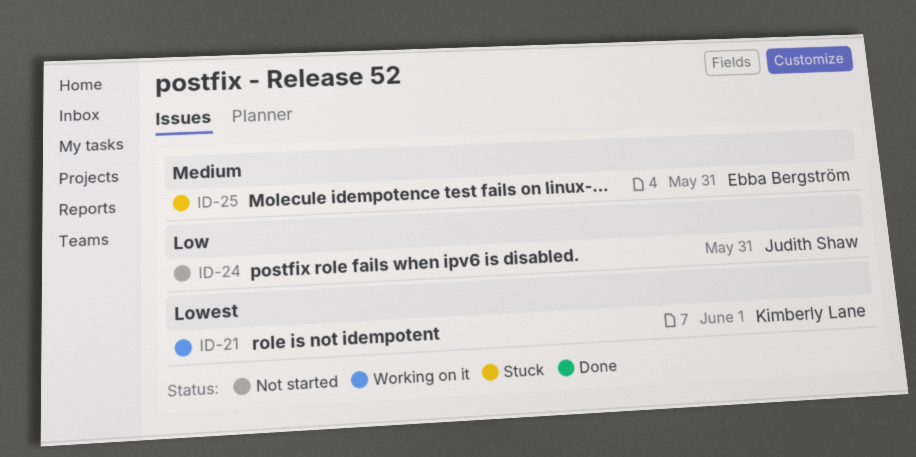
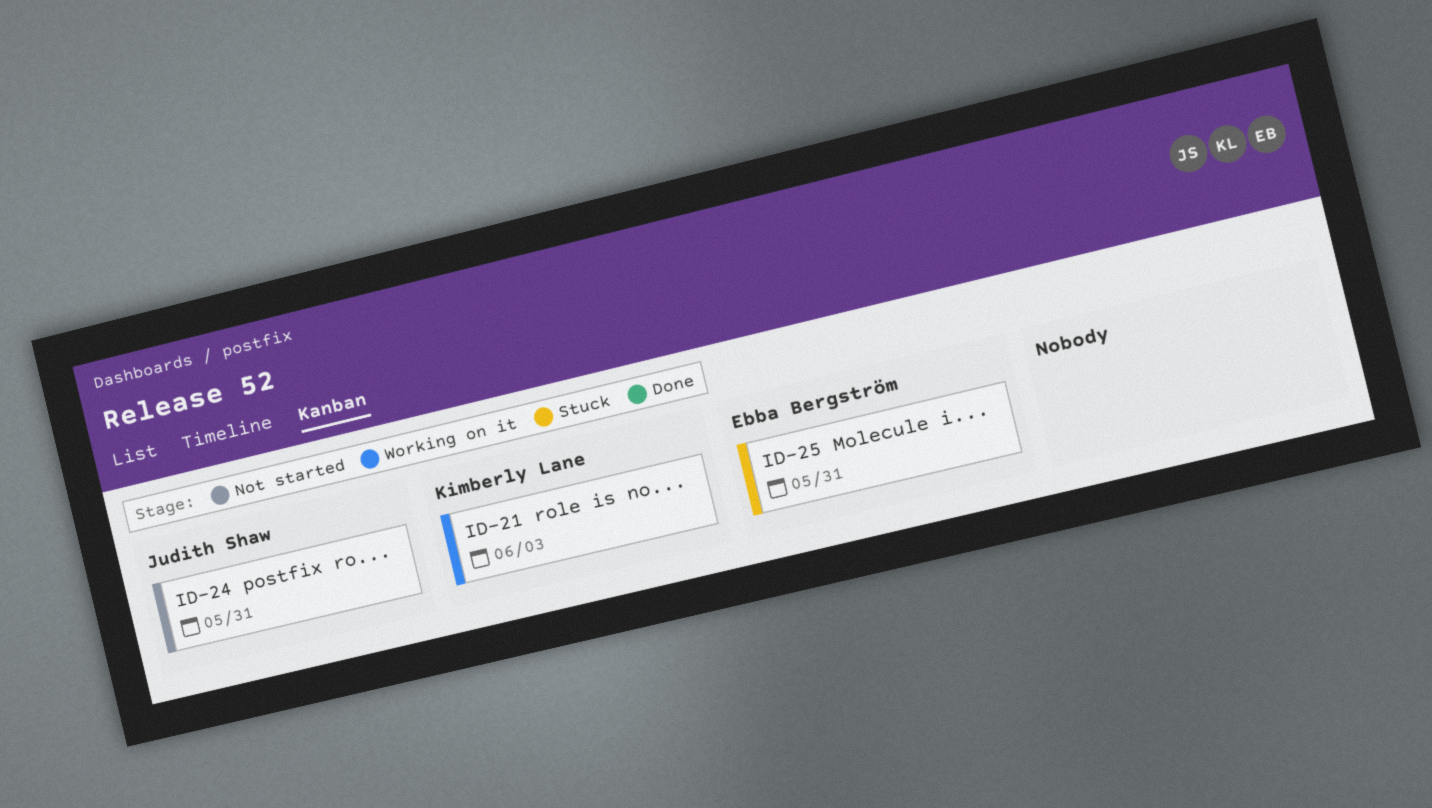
ID-21, due: Jun 1 -> Jun 3

